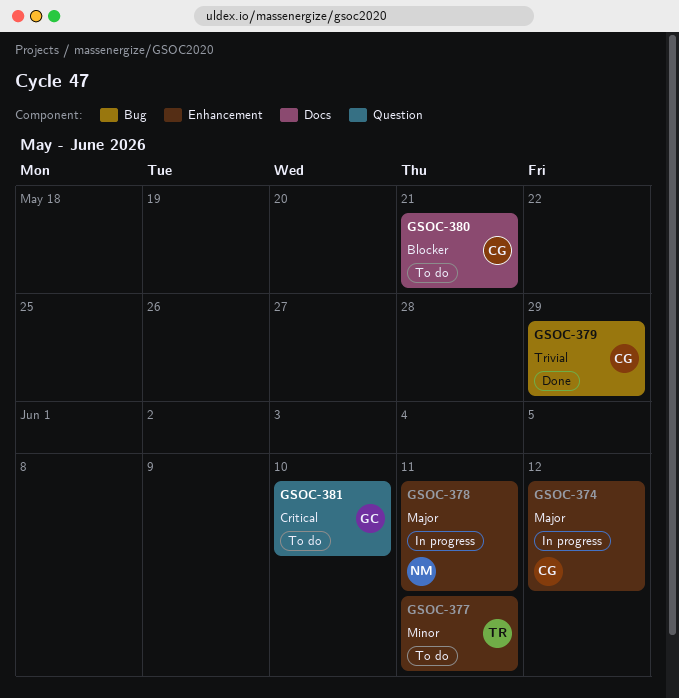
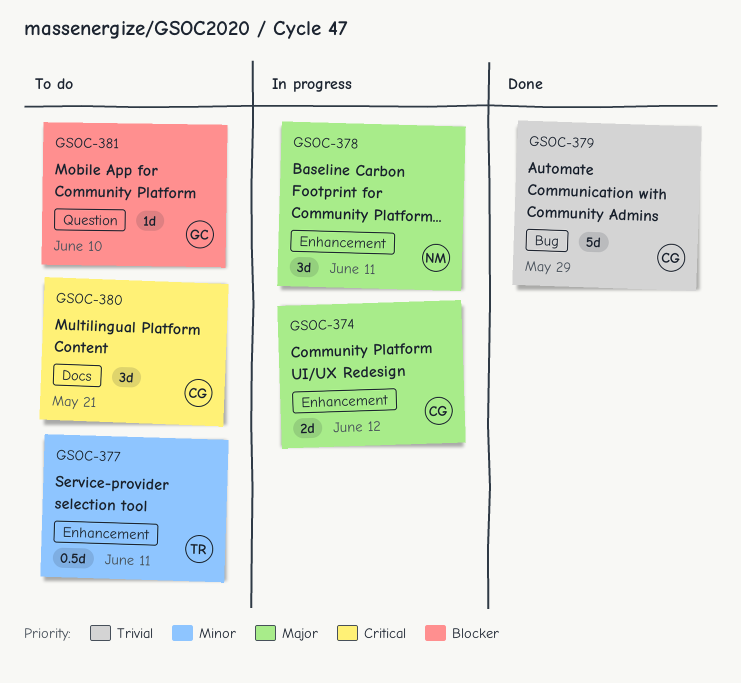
GSOC-380, priority: Blocker -> Critical
GSOC-381, priority: Critical -> Blocker

